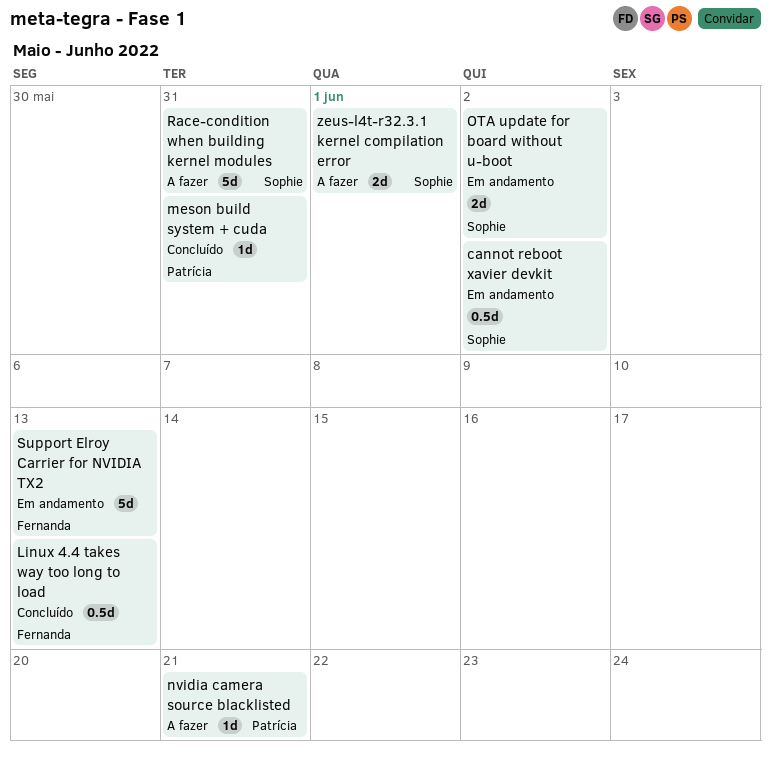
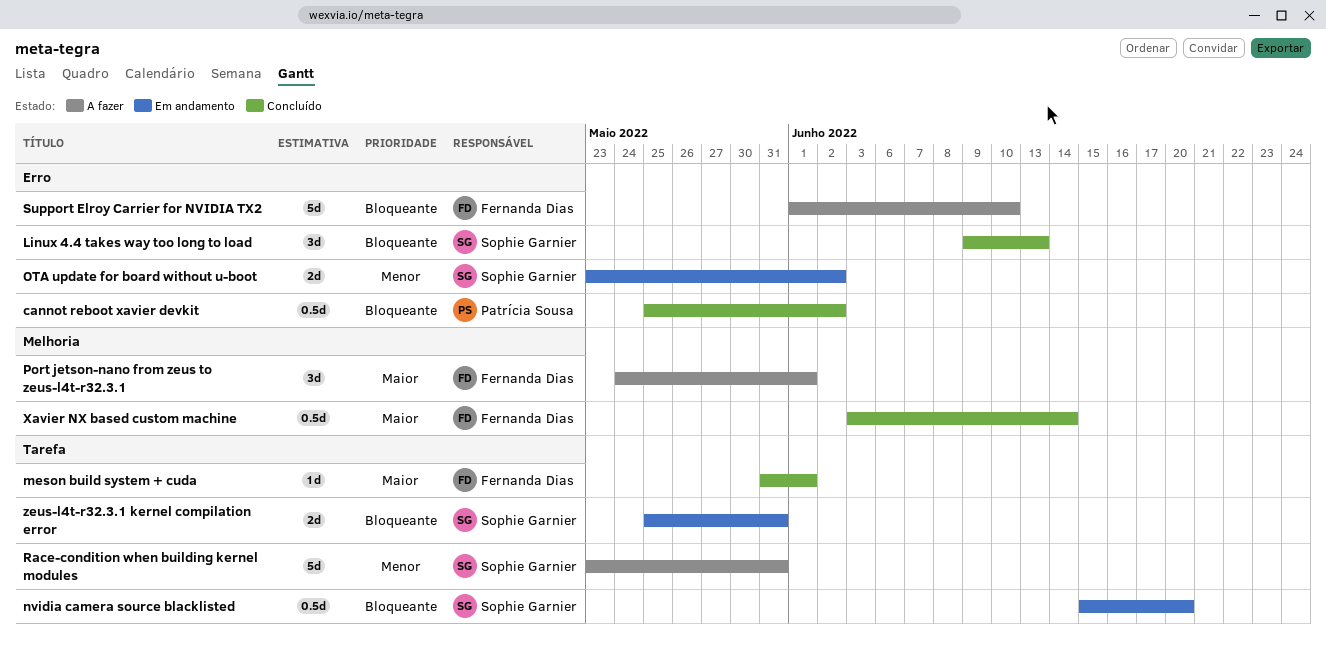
cannot reboot xavier devkit, status: Em andamento -> Concluído
cannot reboot xavier devkit, owner: Sophie Garnier -> Patrícia Sousa
Linux 4.4 takes way too long to load, owner: Fernanda Dias -> Sophie Garnier
Linux 4.4 takes way too long to load, estimate: 0.5d -> 3d
meson build system + cuda, owner: Patrícia Sousa -> Fernanda Dias
meson build system + cuda, due: May 31 -> Jun 1
nvidia camera source blacklisted, status: A fazer -> Em andamento
nvidia camera source blacklisted, owner: Patrícia Sousa -> Sophie Garnier
nvidia camera source blacklisted, estimate: 1d -> 0.5d
nvidia camera source blacklisted, due: Jun 21 -> Jun 20
Port jetson-nano from zeus to zeus-l4t-r32.3.1: none -> present
Support Elroy Carrier for NVIDIA TX2, status: Em andamento -> A fazer
Support Elroy Carrier for NVIDIA TX2, due: Jun 13 -> Jun 10
Xavier NX based custom machine: none -> present
zeus-l4t-r32.3.1 kernel compilation error, status: A fazer -> Em andamento
zeus-l4t-r32.3.1 kernel compilation error, due: Jun 1 -> May 31

